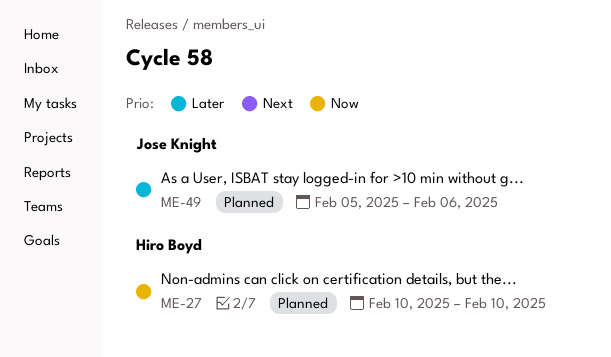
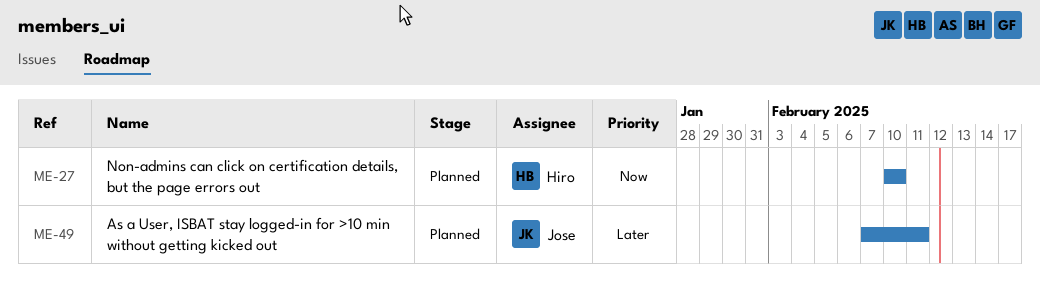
ME-49, start: Feb 5 -> Feb 7
ME-49, due: Feb 6 -> Feb 11

